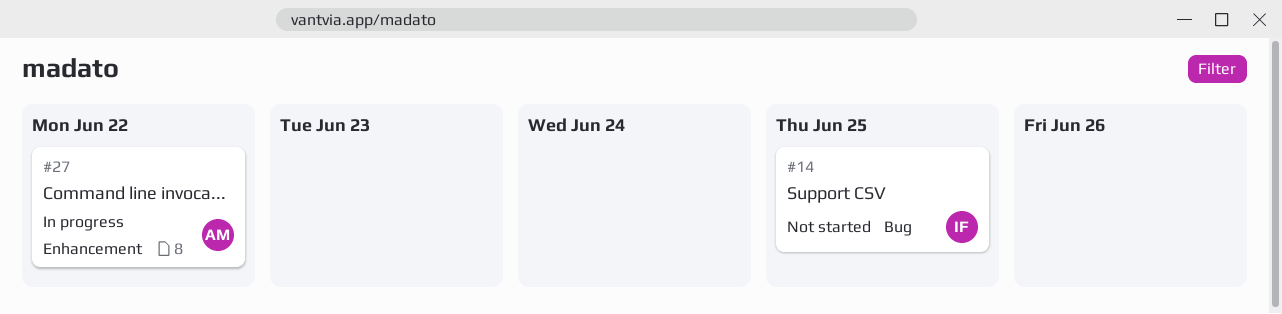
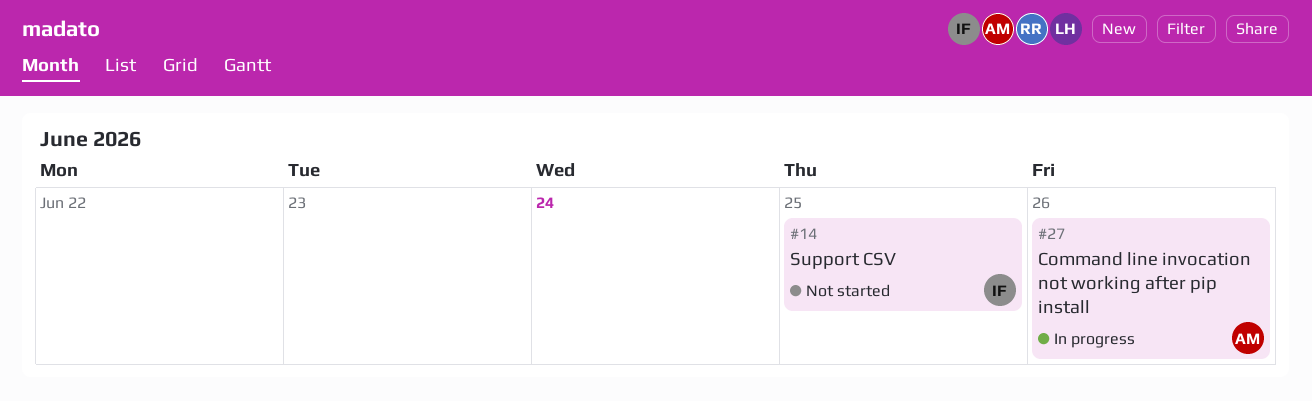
#27, due: Jun 22 -> Jun 26

